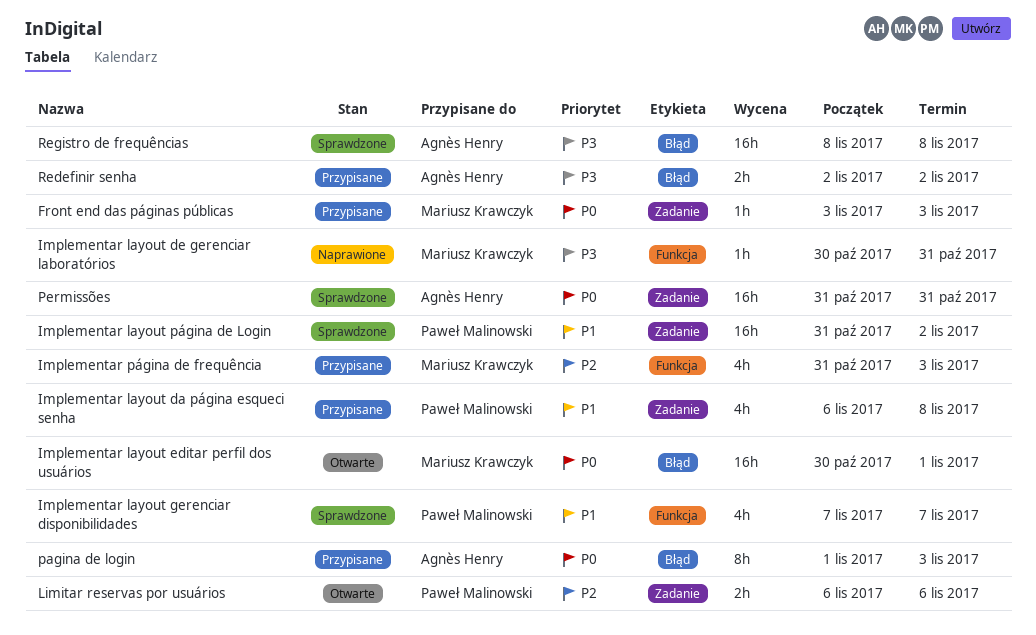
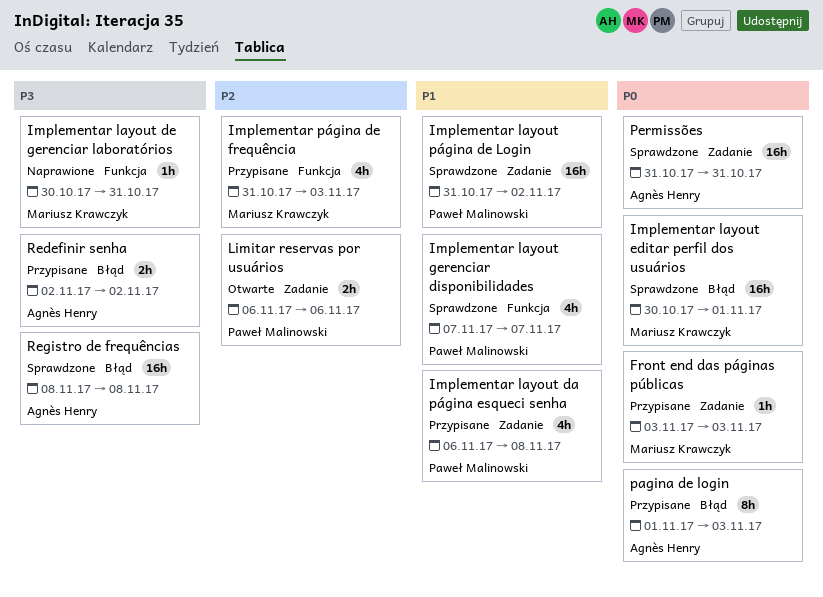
Implementar layout editar perfil dos usuários, status: Otwarte -> Sprawdzone

